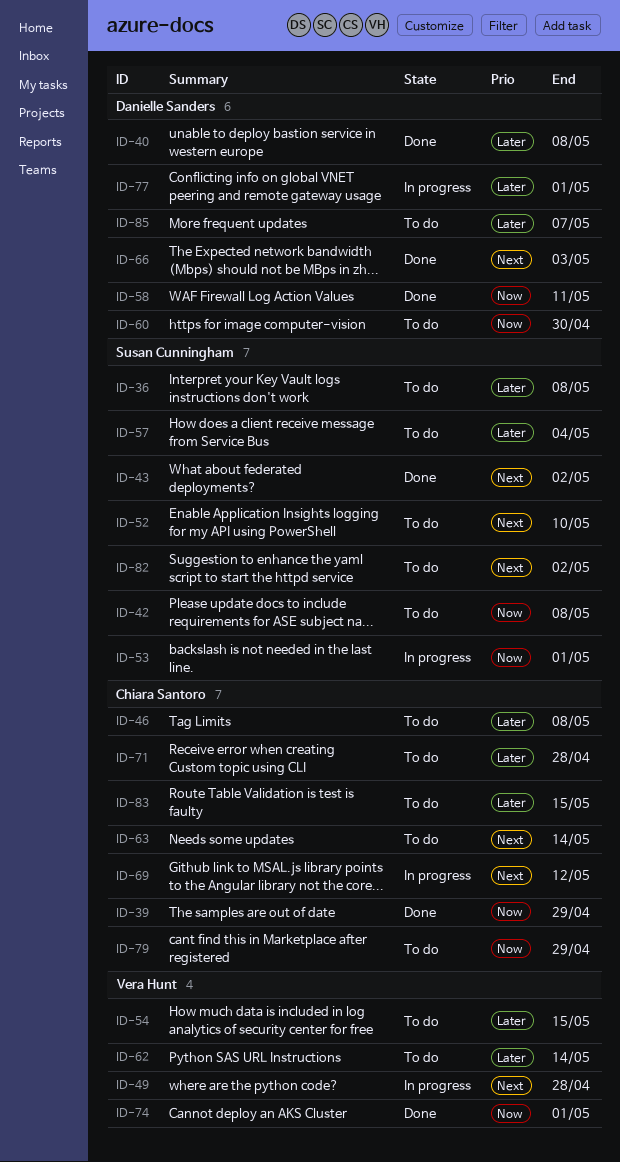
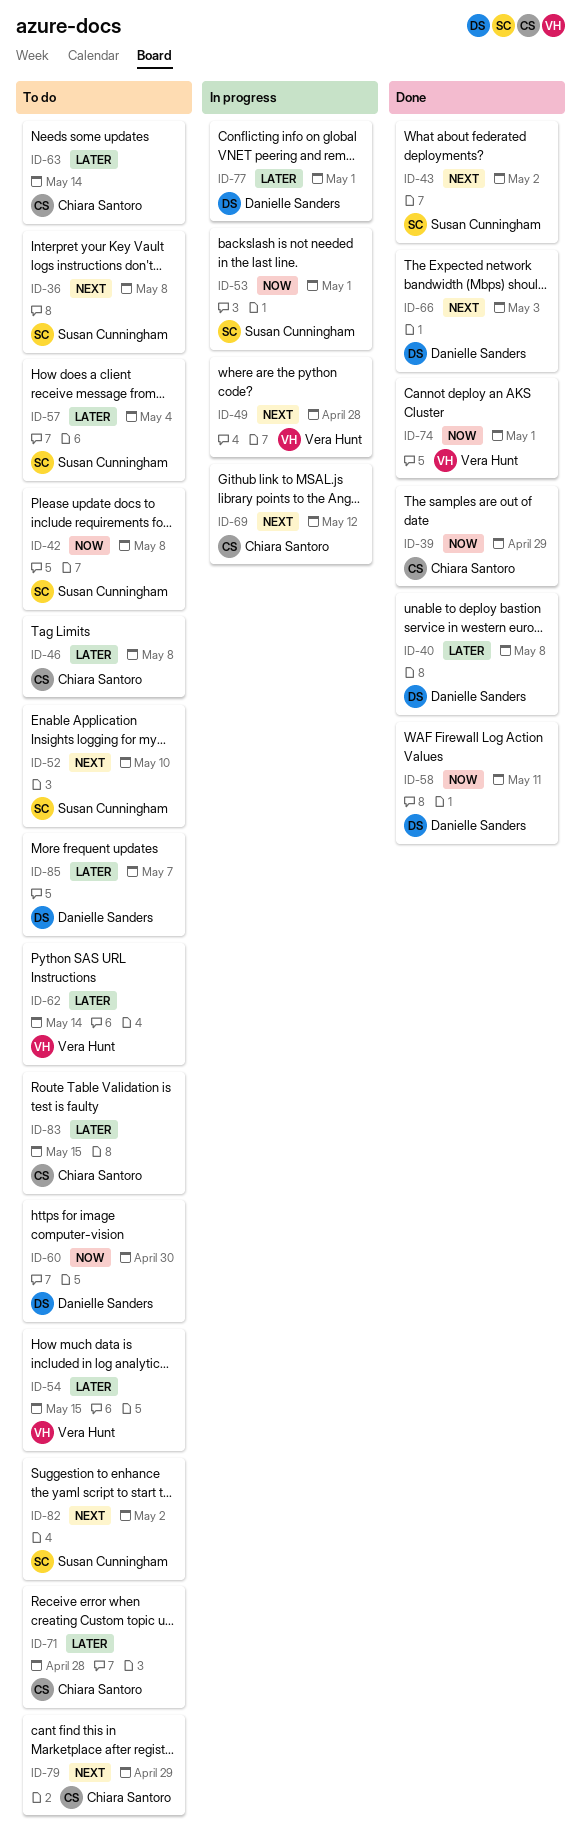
ID-36, priority: Later -> Next
ID-63, priority: Next -> Later
ID-79, priority: Now -> Next

